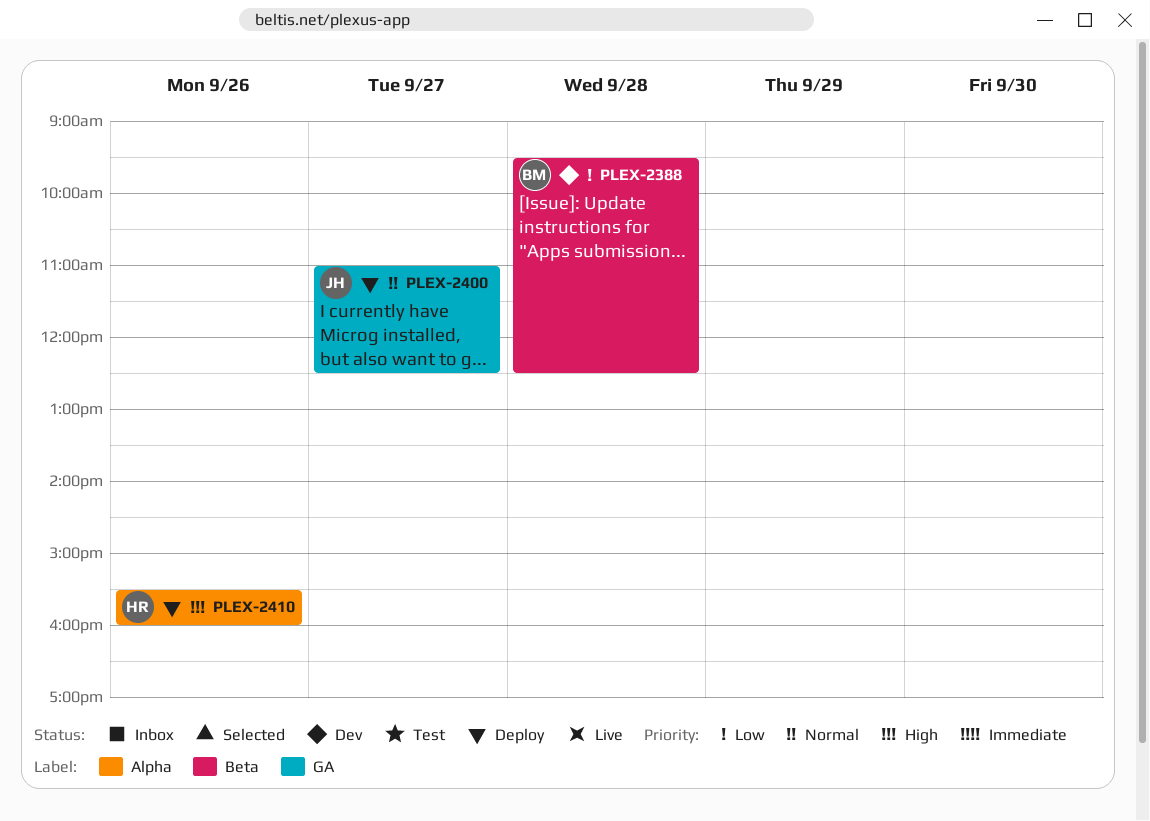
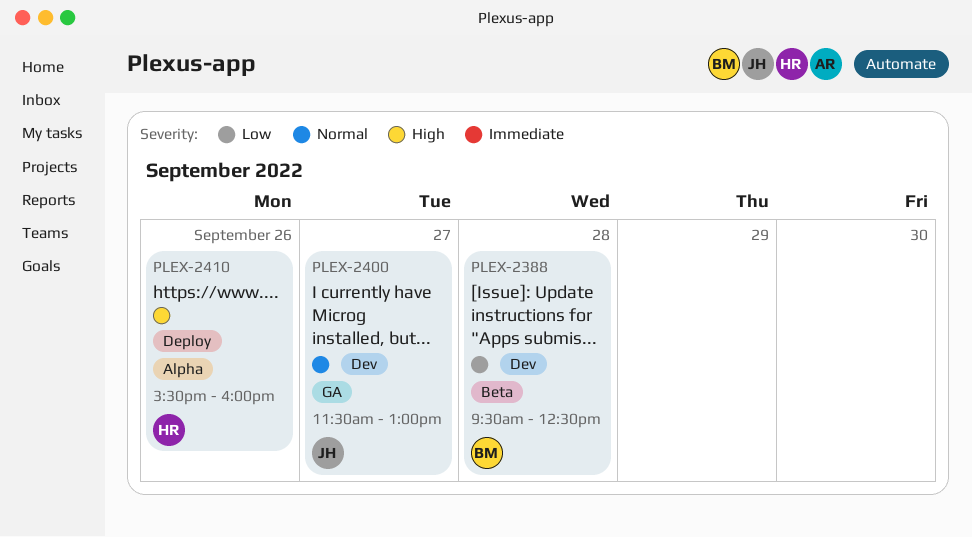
PLEX-2400, status: Deploy -> Dev
PLEX-2400, begins: 11:00 -> 11:30
PLEX-2400, ends: 12:30 -> 13:00

